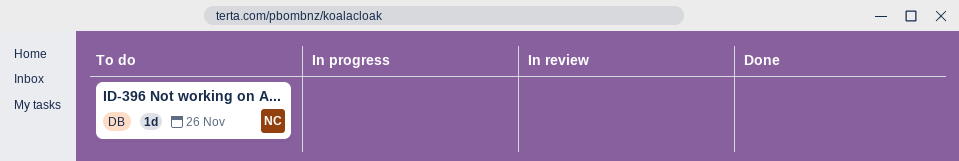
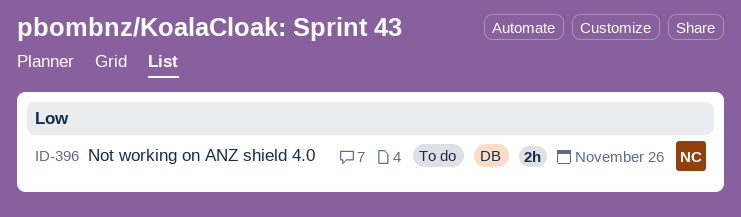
ID-396, estimate: 1d -> 2h

